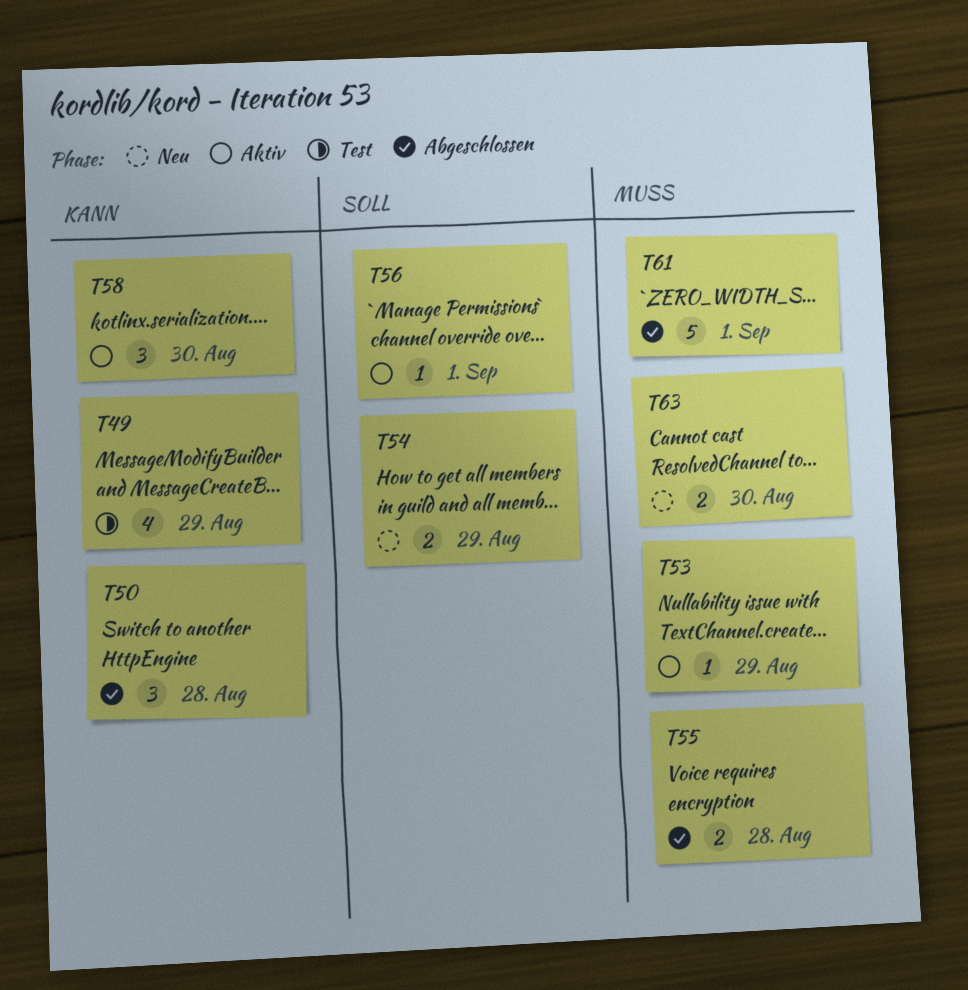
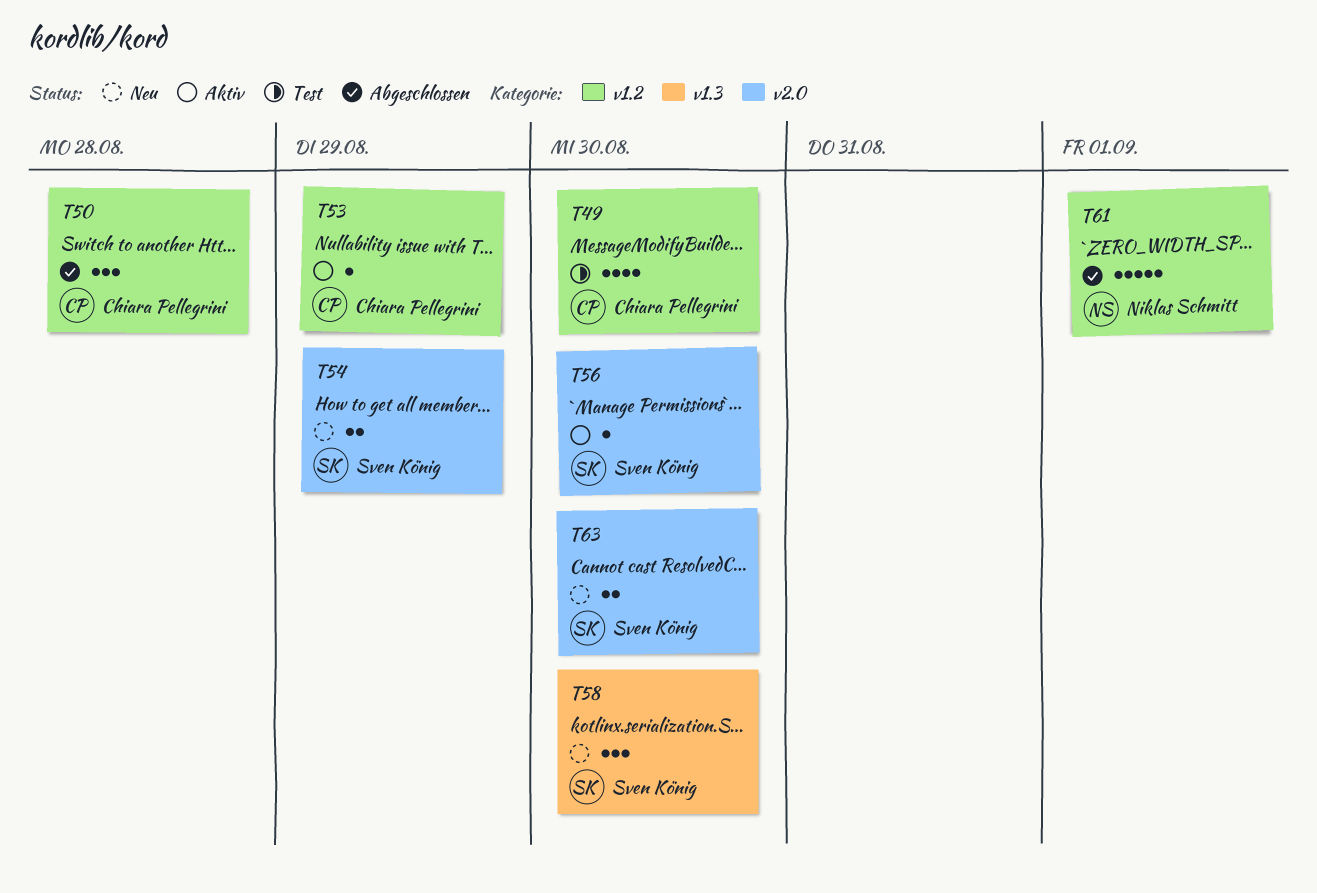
T49, due: Aug 29 -> Aug 30
T55: present -> none
T56, due: Sep 1 -> Aug 30
T58, status: Aktiv -> Neu

